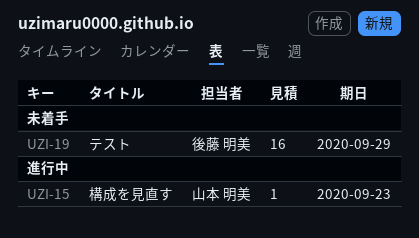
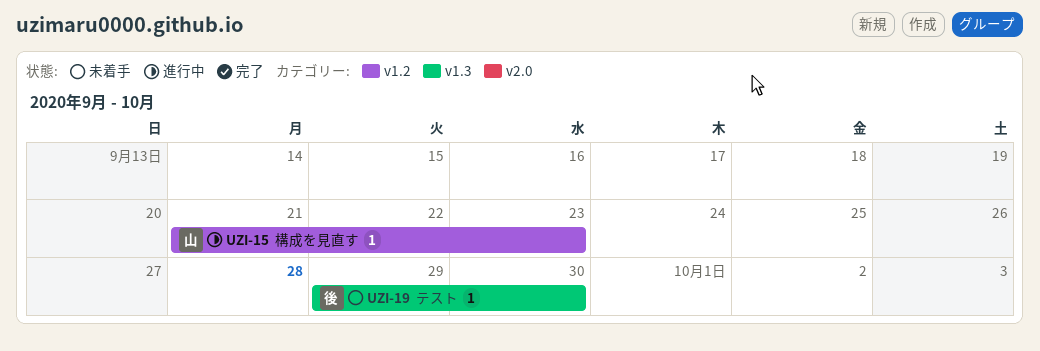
UZI-19, estimate: 16 -> 1
UZI-19, due: Sep 29 -> Sep 30

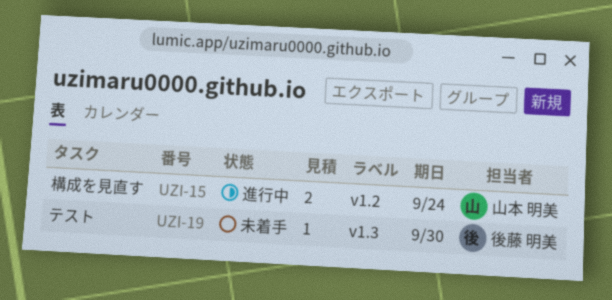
UZI-15, estimate: 1 -> 2
UZI-15, due: Sep 23 -> Sep 24

